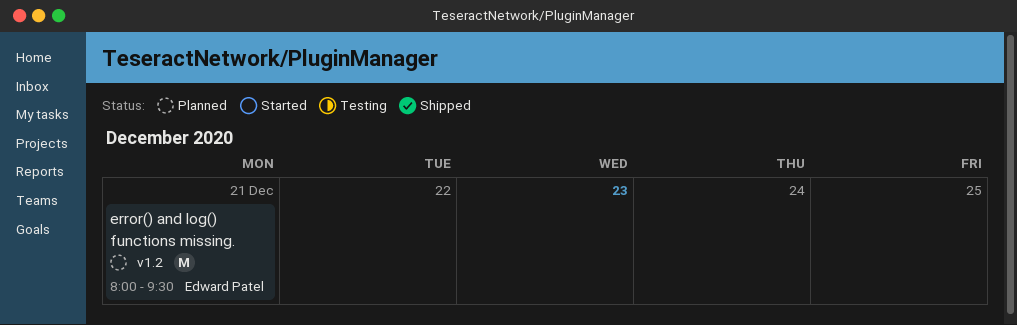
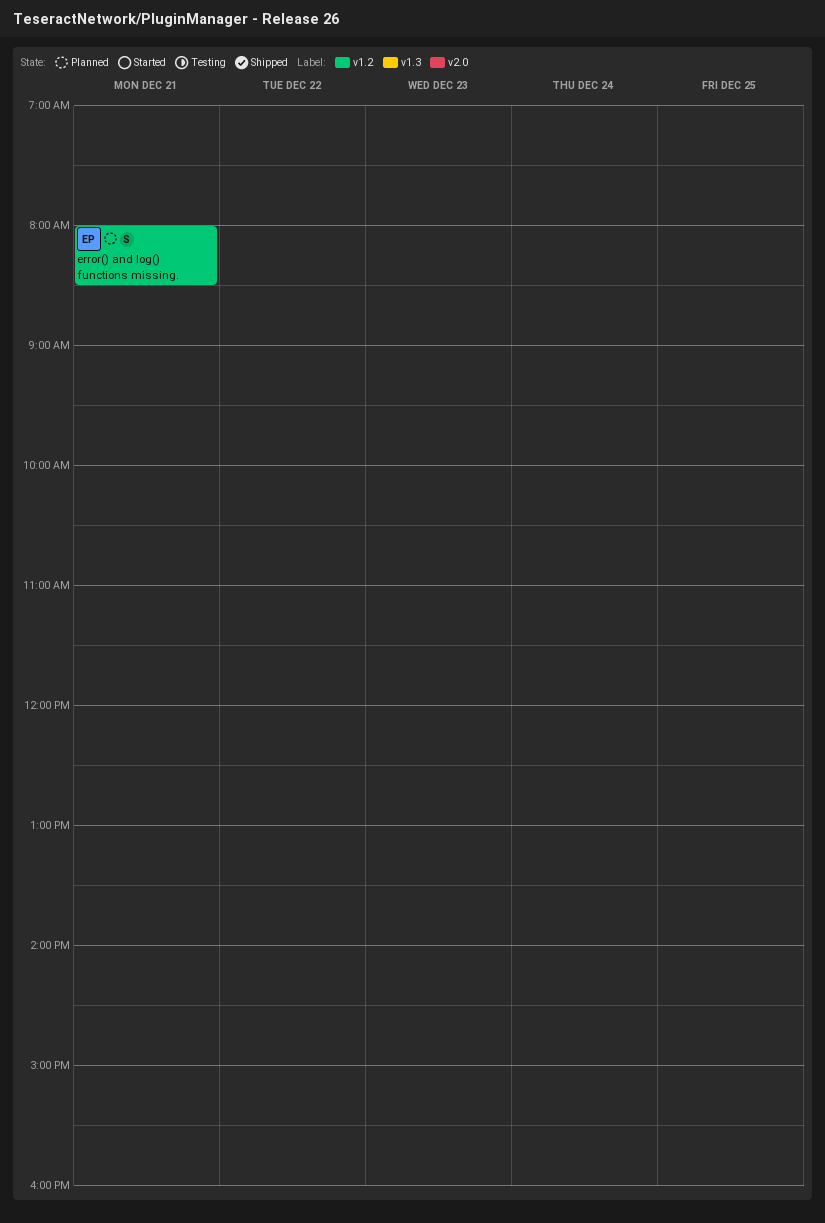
error() and log() functions missing., estimate: M -> S
error() and log() functions missing., ends: 09:30 -> 08:30

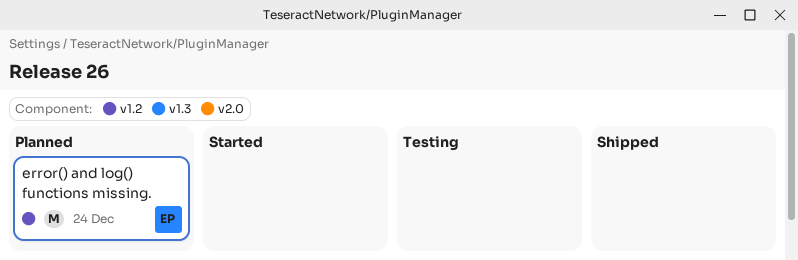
error() and log() functions missing., estimate: S -> M
error() and log() functions missing., day: Dec 21 -> Dec 24

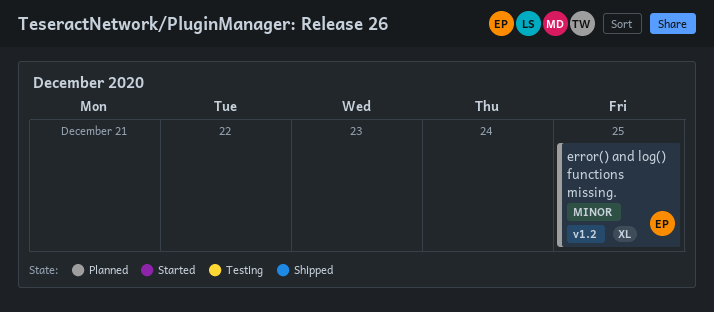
error() and log() functions missing., estimate: M -> XL
error() and log() functions missing., day: Dec 24 -> Dec 25

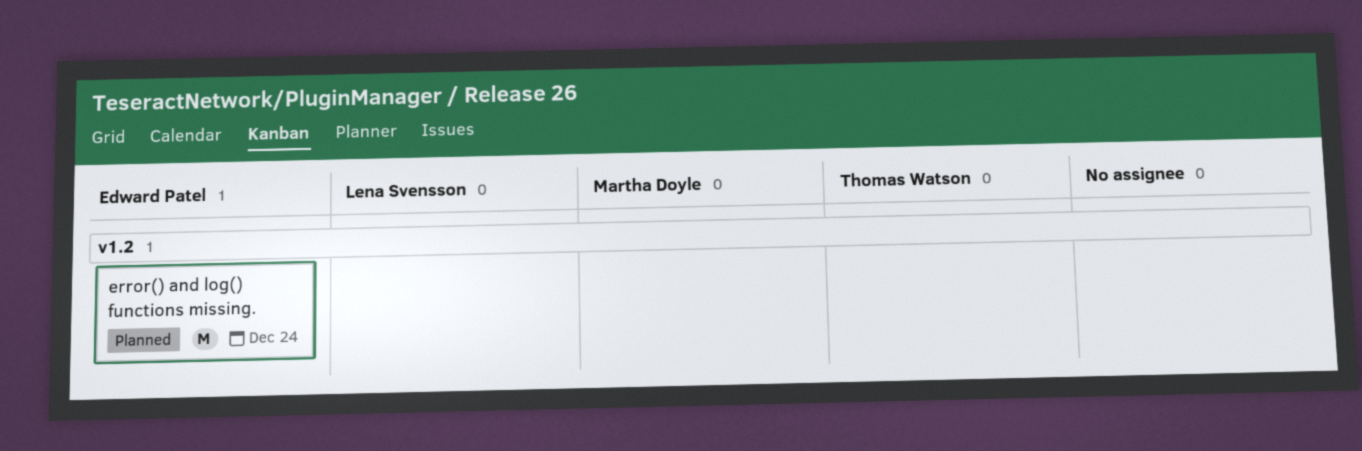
error() and log() functions missing., estimate: XL -> M
error() and log() functions missing., day: Dec 25 -> Dec 24

